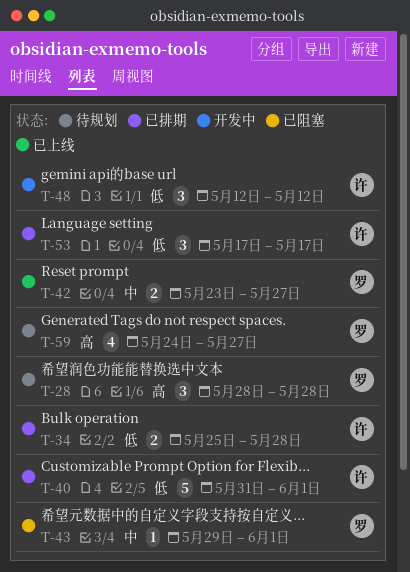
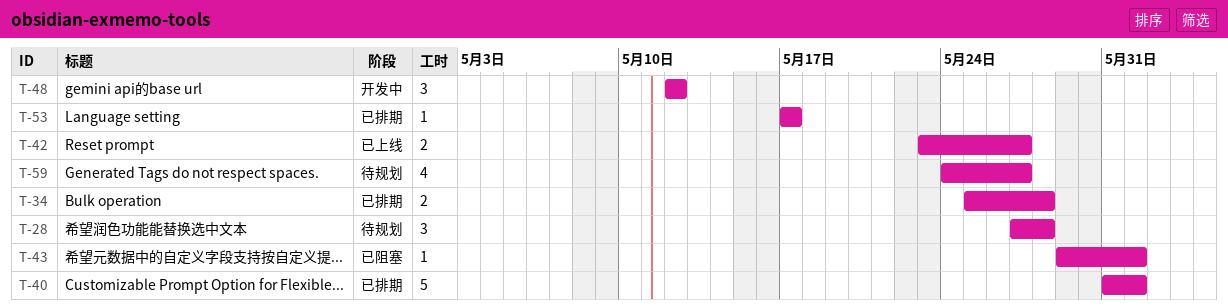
T-28, start: May 28 -> May 27
T-53, estimate: 3 -> 1

